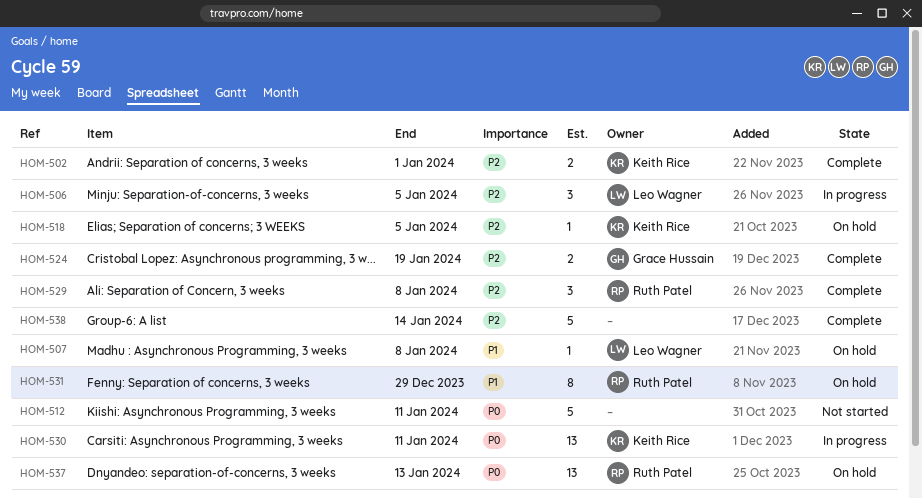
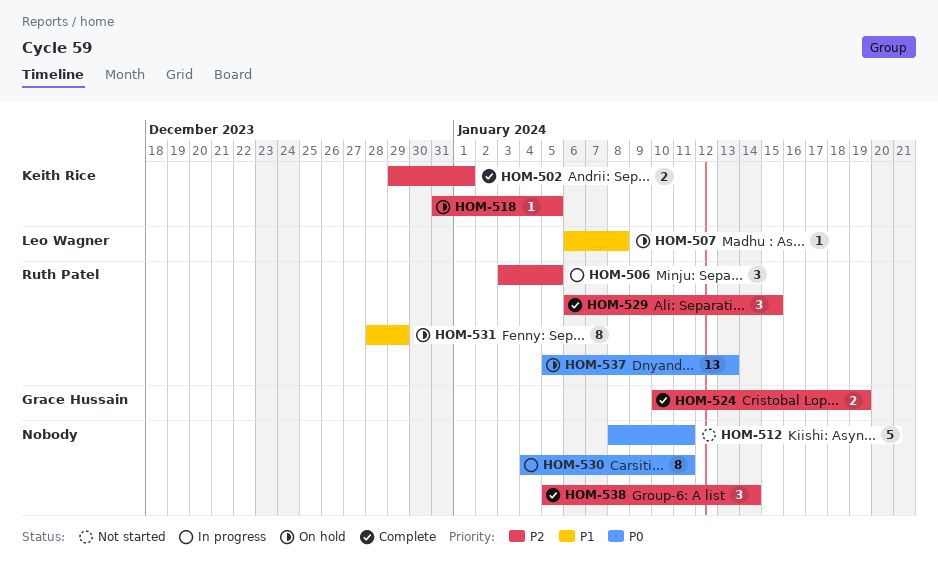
HOM-506, owner: Leo Wagner -> Ruth Patel
HOM-529, due: Jan 8 -> Jan 15
HOM-530, owner: Keith Rice -> none
HOM-530, estimate: 13 -> 8
HOM-538, estimate: 5 -> 3

